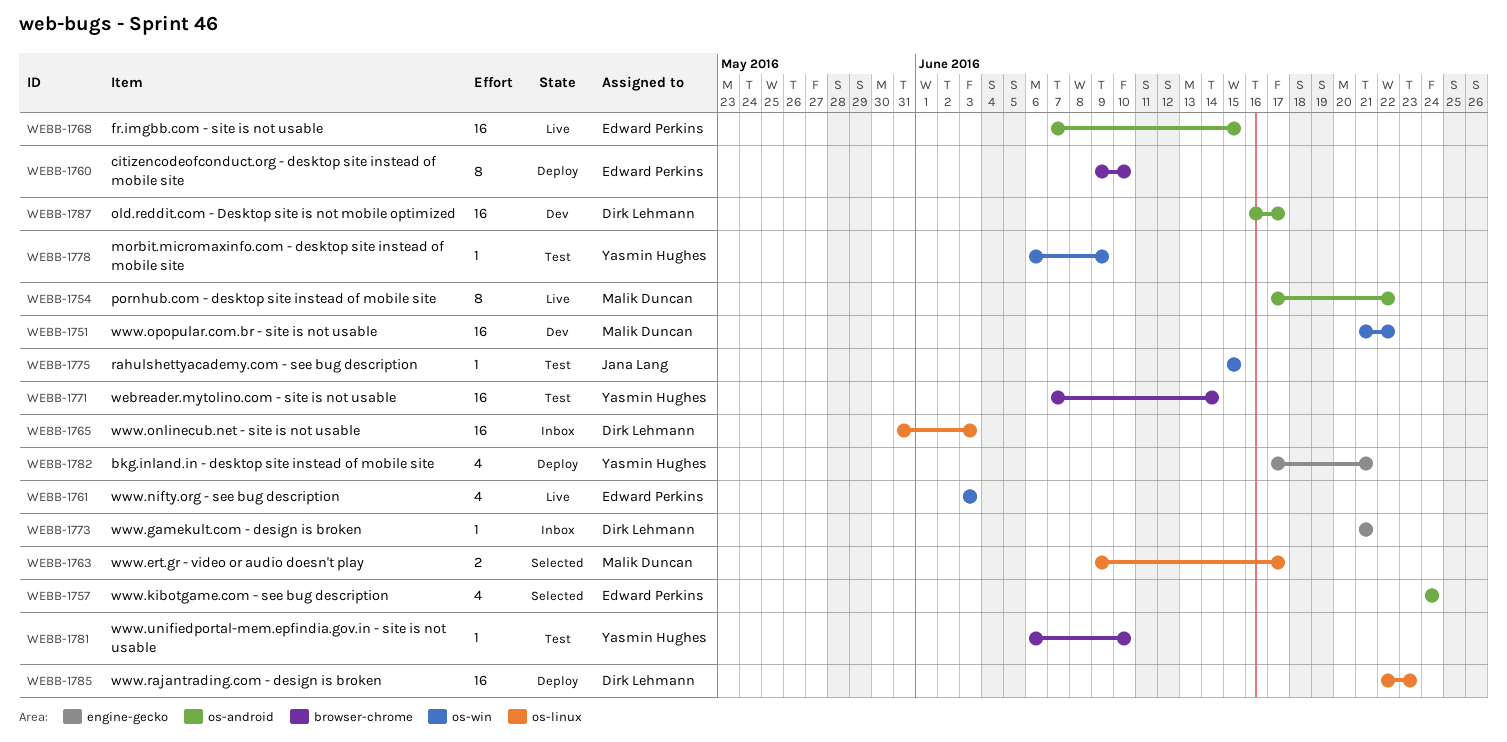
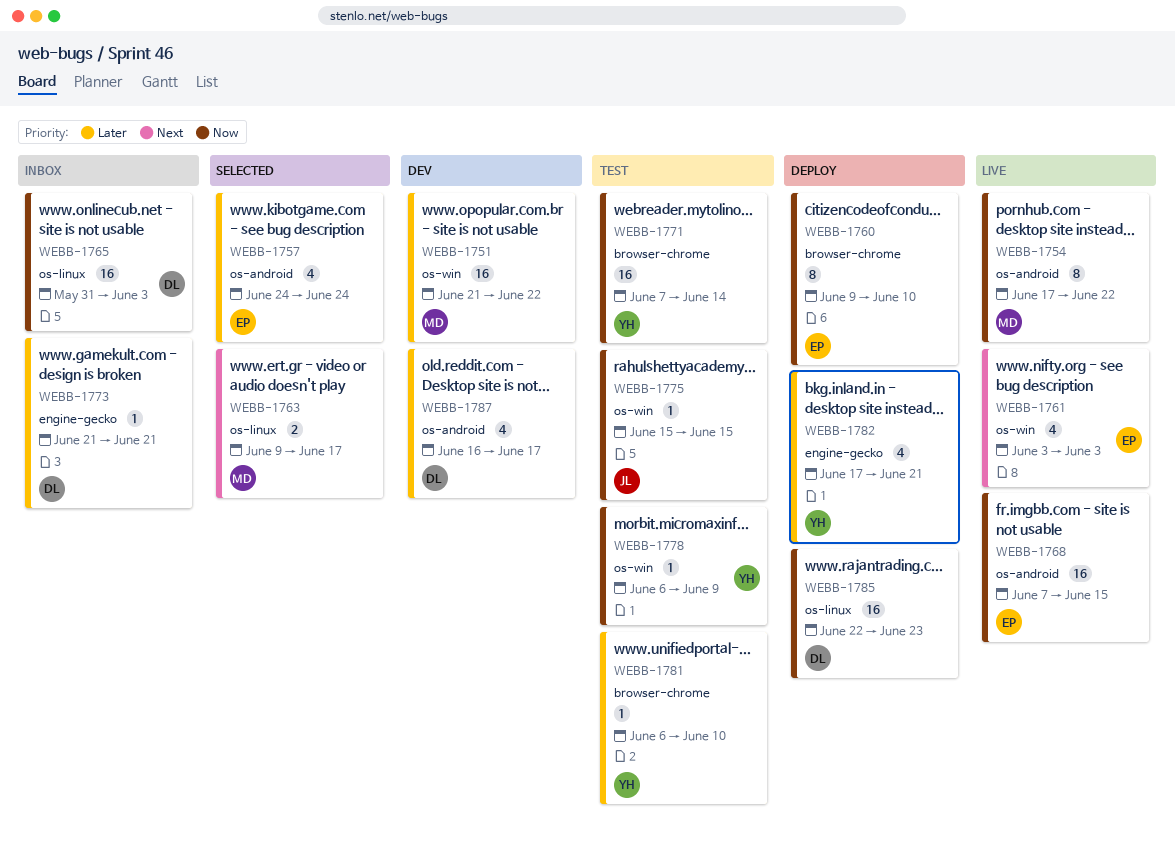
WEBB-1787, estimate: 16 -> 4

